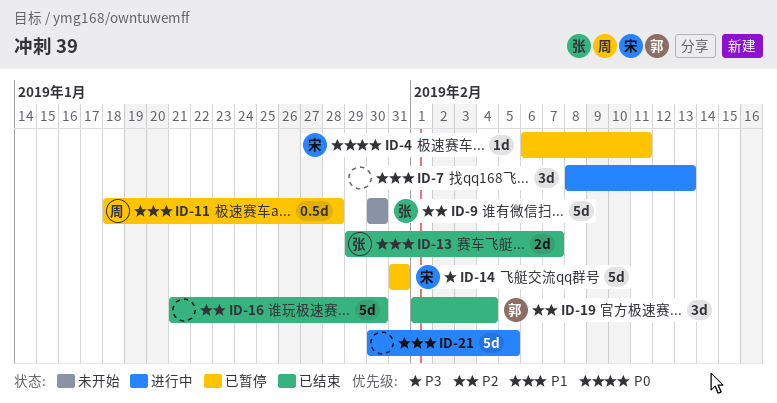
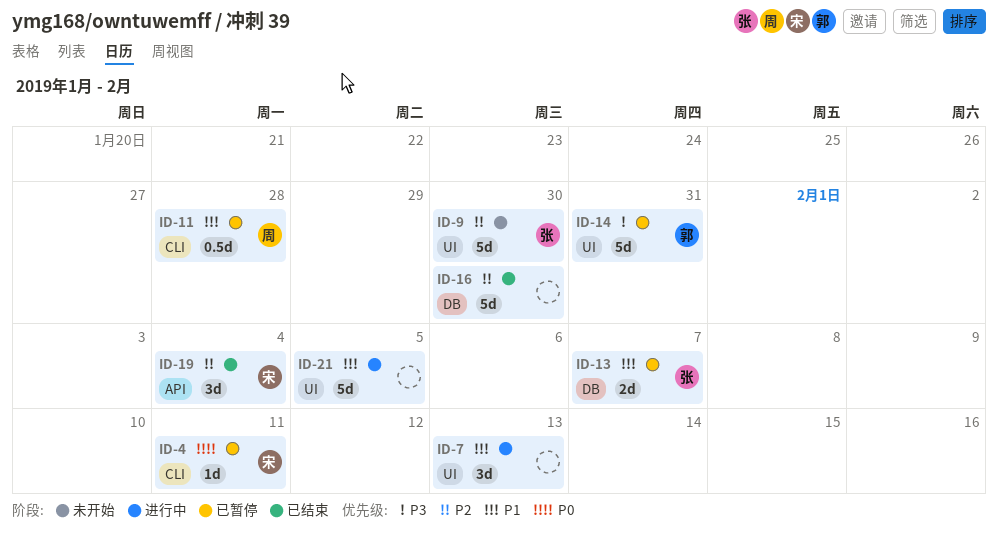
ID-13, status: 已结束 -> 已暂停
ID-14, owner: 宋 -> 郭
ID-19, owner: 郭 -> 宋

